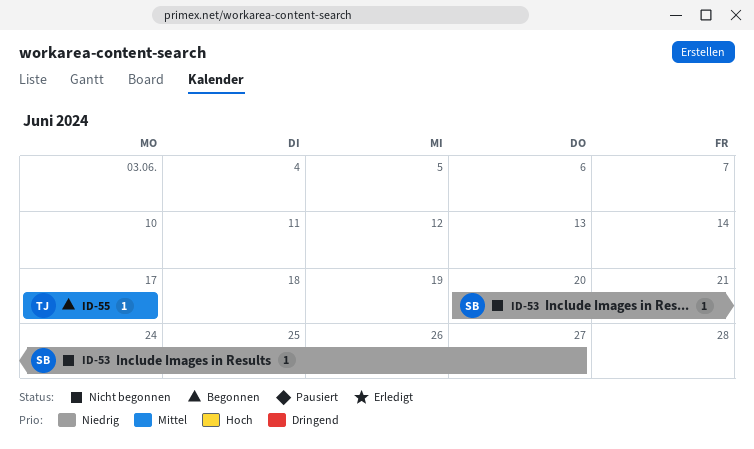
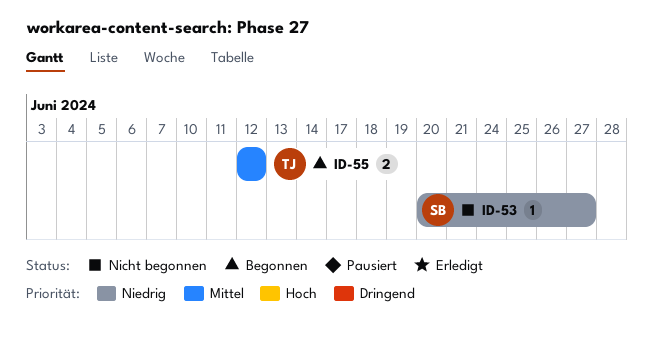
ID-55, estimate: 1 -> 2
ID-55, start: Jun 17 -> Jun 12
ID-55, due: Jun 17 -> Jun 12

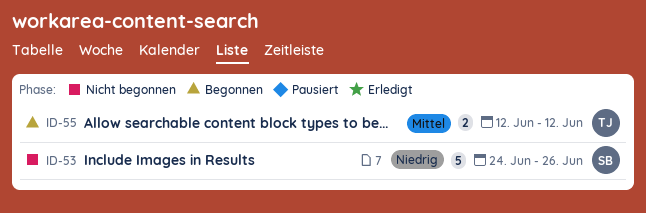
ID-53, estimate: 1 -> 5
ID-53, start: Jun 20 -> Jun 24
ID-53, due: Jun 27 -> Jun 26

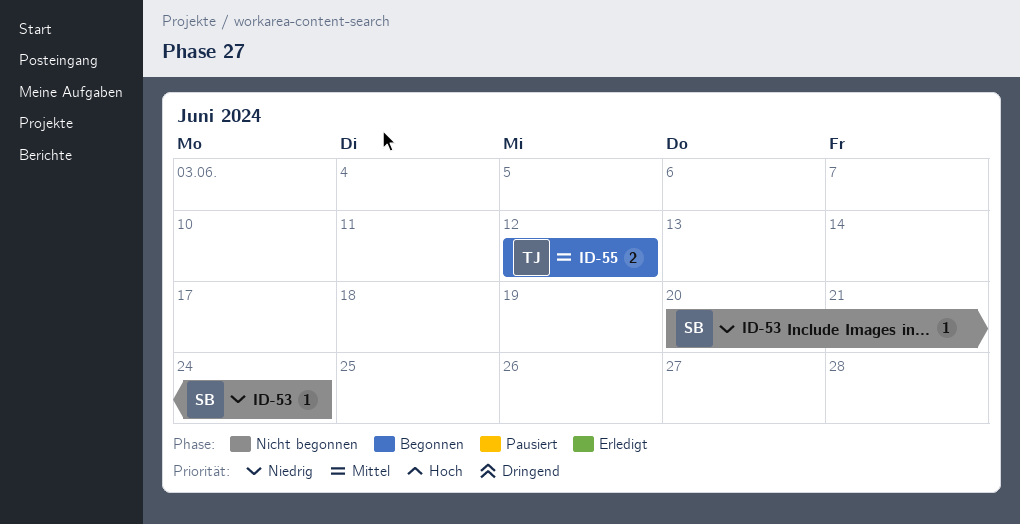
ID-53, estimate: 5 -> 1
ID-53, start: Jun 24 -> Jun 20
ID-53, due: Jun 26 -> Jun 24

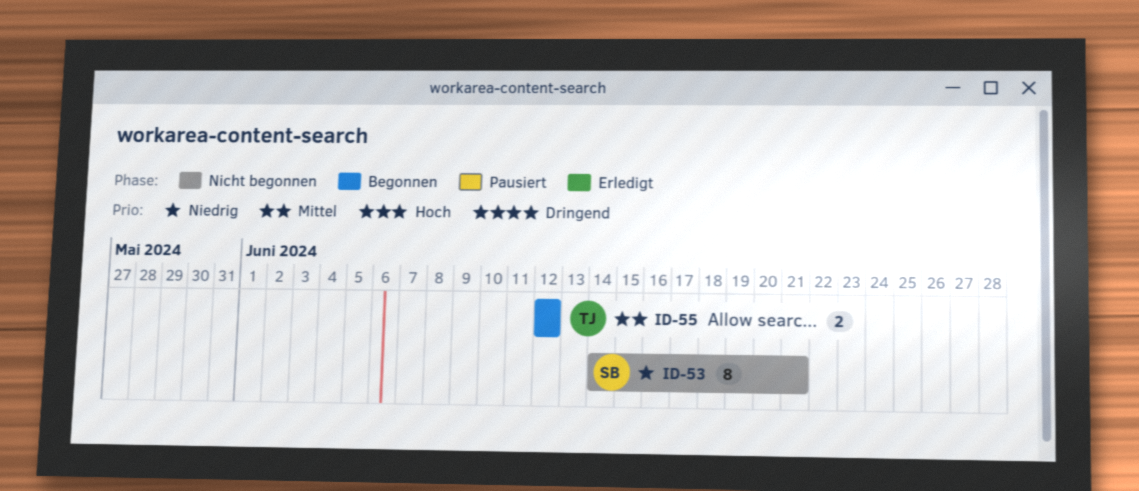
ID-53, estimate: 1 -> 8
ID-53, start: Jun 20 -> Jun 14
ID-53, due: Jun 24 -> Jun 21

